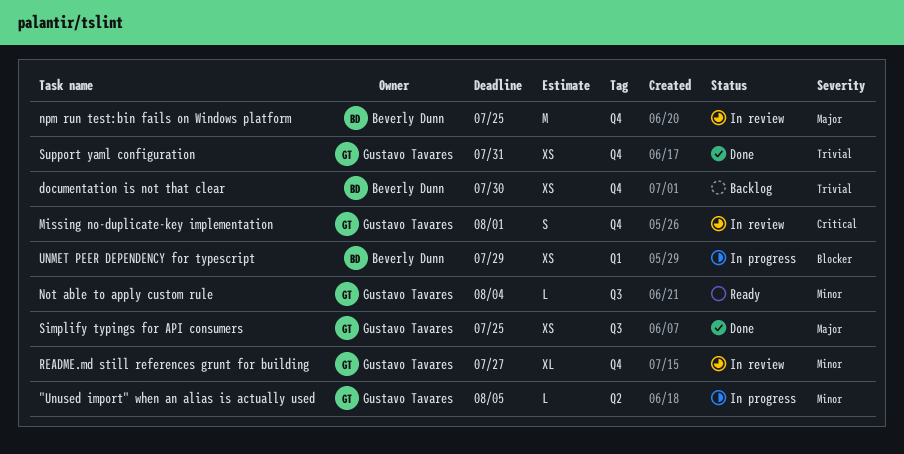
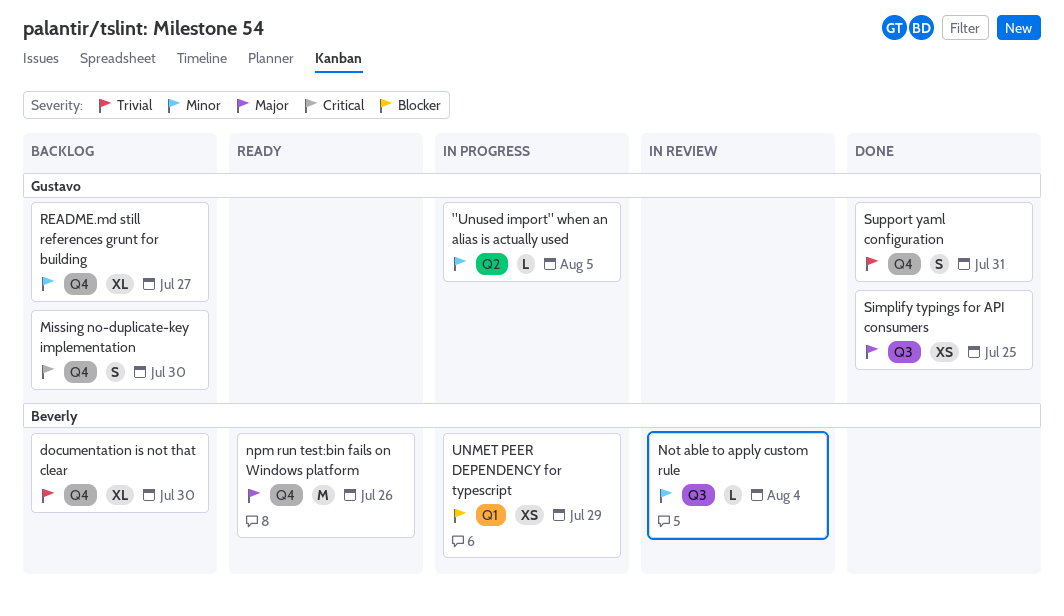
documentation is not that clear, estimate: XS -> XL
Missing no-duplicate-key implementation, status: In review -> Backlog
Missing no-duplicate-key implementation, due: Aug 1 -> Jul 30
Not able to apply custom rule, status: Ready -> In review
Not able to apply custom rule, owner: Gustavo Tavares -> Beverly Dunn
npm run test:bin fails on Windows platform, status: In review -> Ready
npm run test:bin fails on Windows platform, due: Jul 25 -> Jul 26
README.md still references grunt for building, status: In review -> Backlog
Support yaml configuration, estimate: XS -> S

